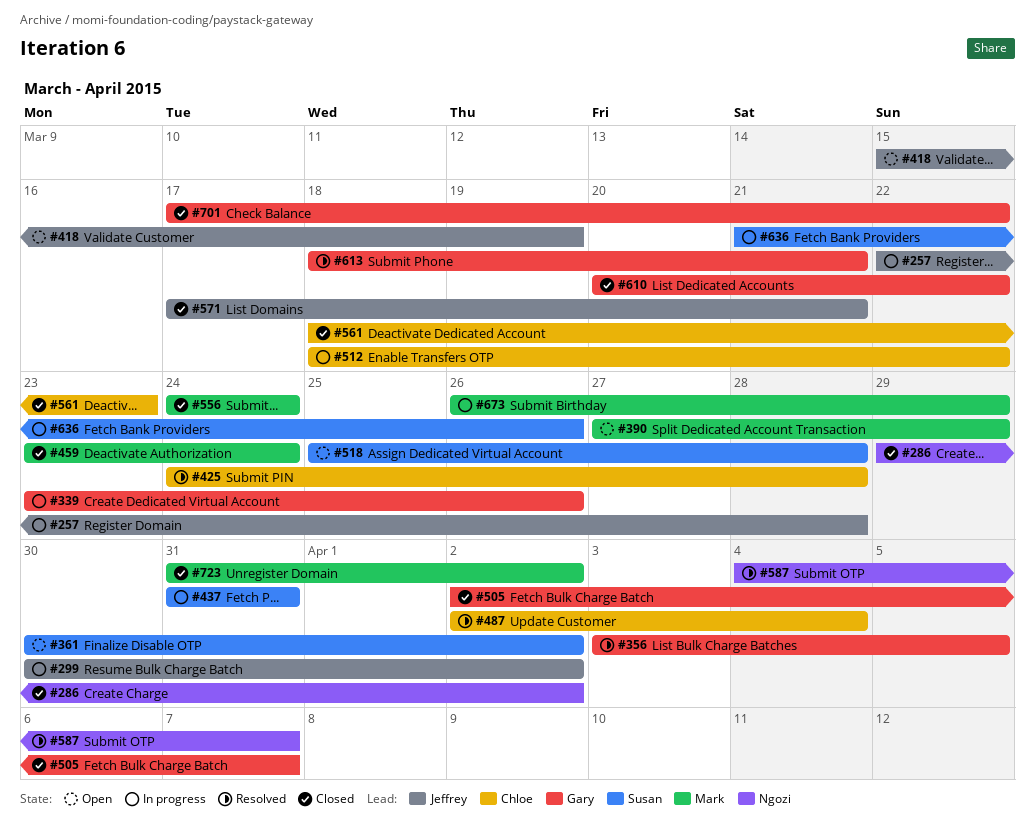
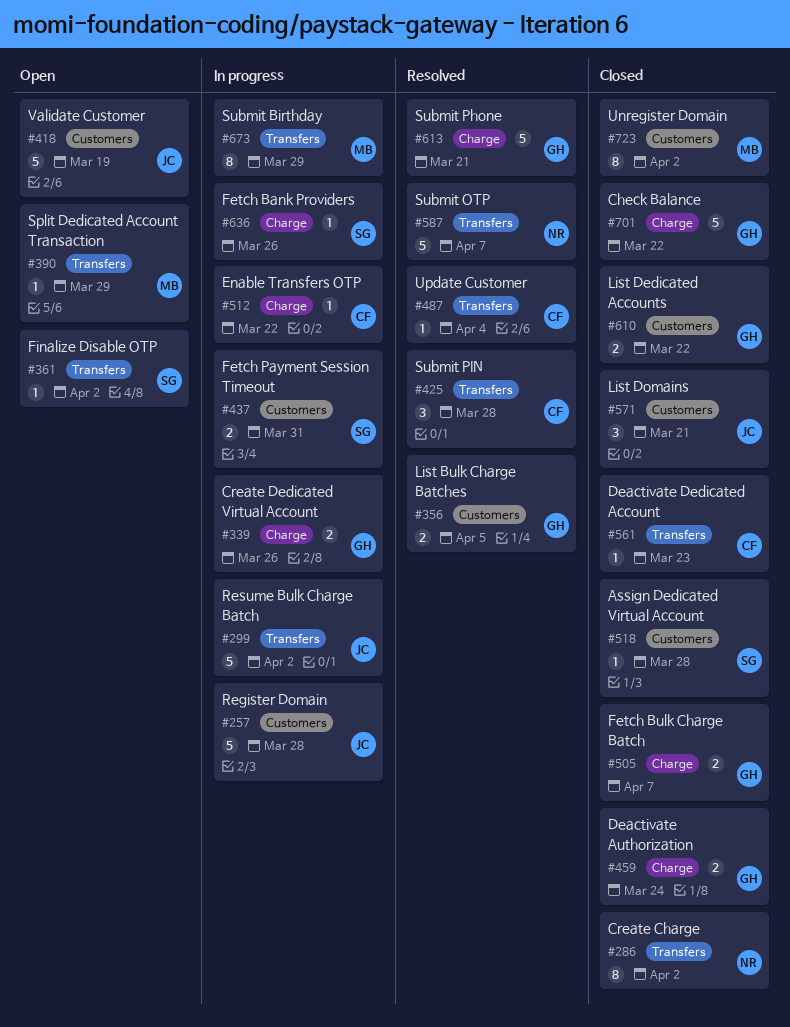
#459, owner: Mark -> Gary
#518, status: Open -> Closed
#556: present -> none

